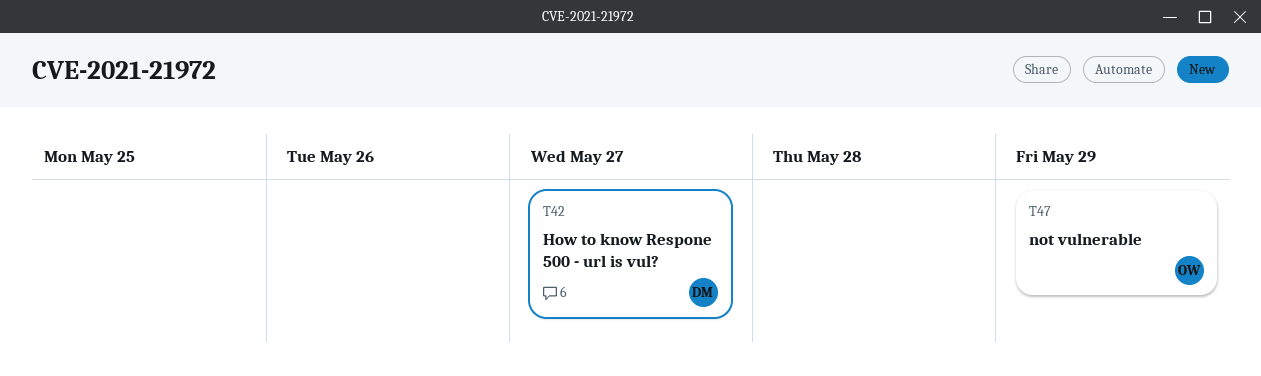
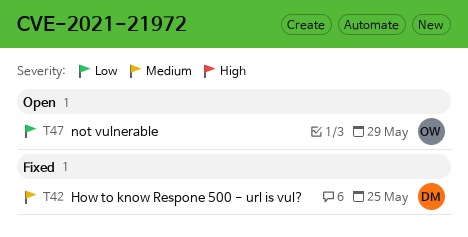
T42, due: May 27 -> May 25

